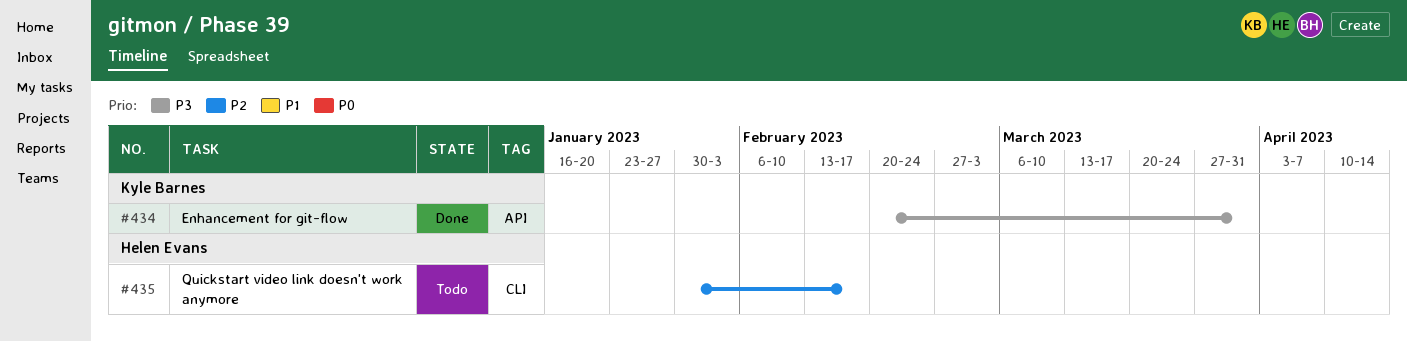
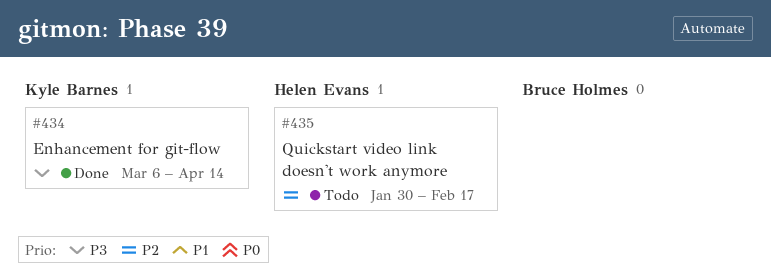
#434, start: Feb 20 -> Mar 6
#434, due: Mar 31 -> Apr 14

